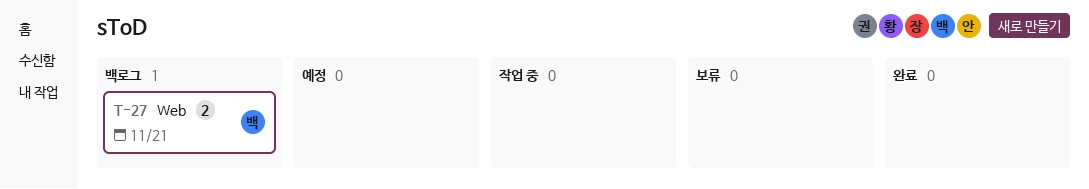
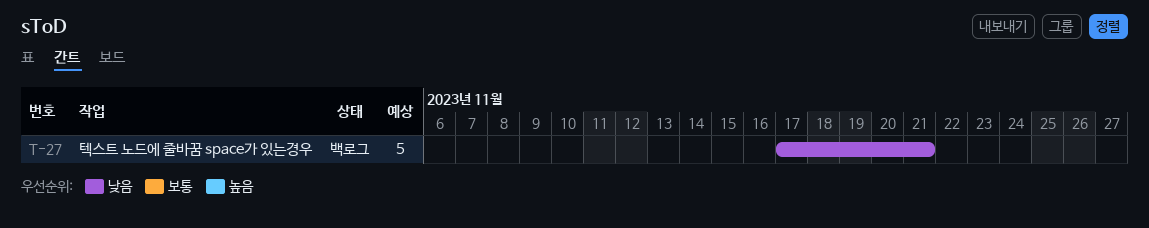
T-27, estimate: 2 -> 5

